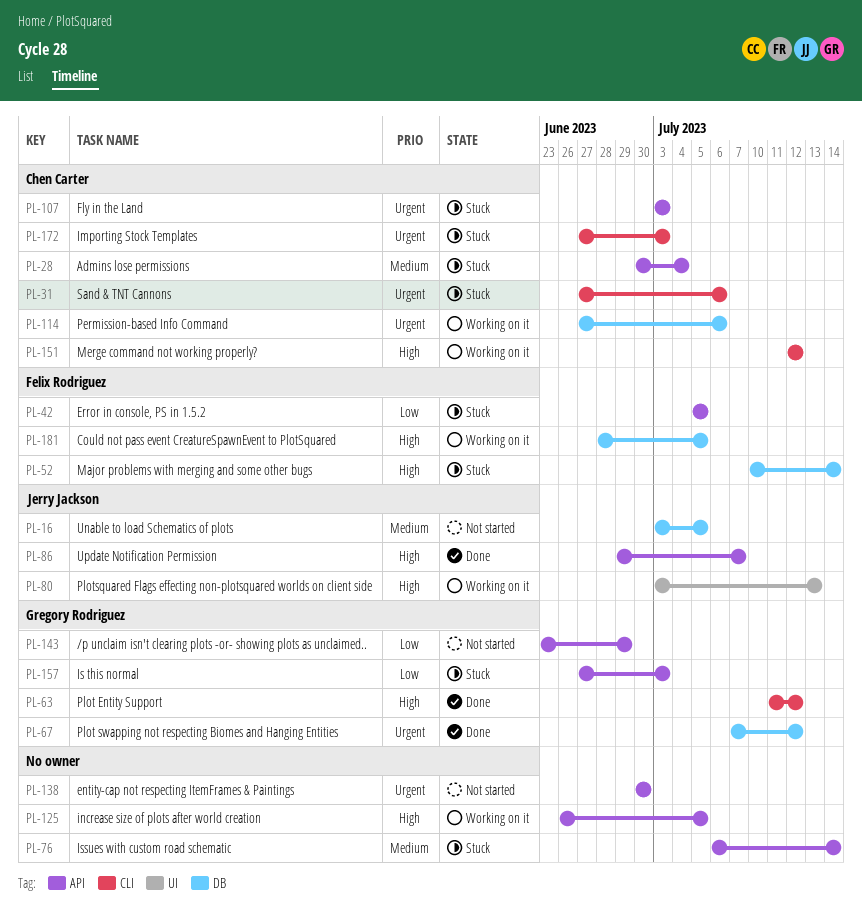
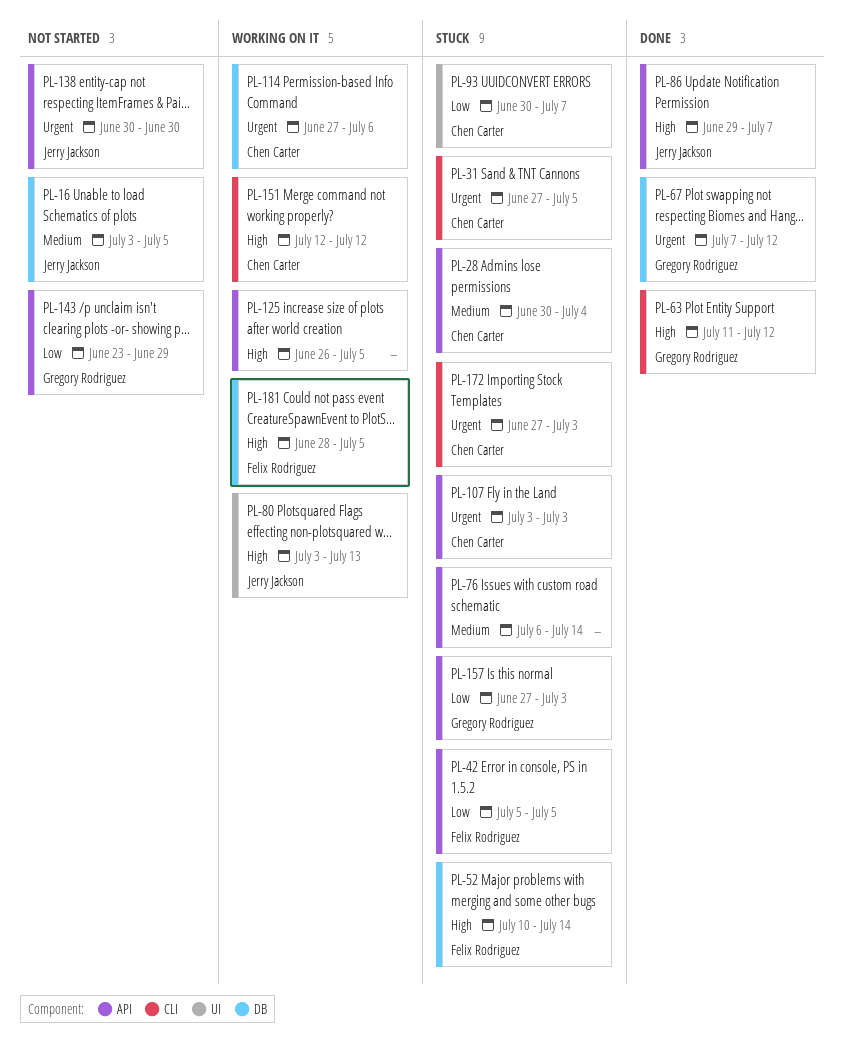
PL-31, due: Jul 6 -> Jul 5
PL-93: none -> present
PL-138, owner: none -> Jerry Jackson

